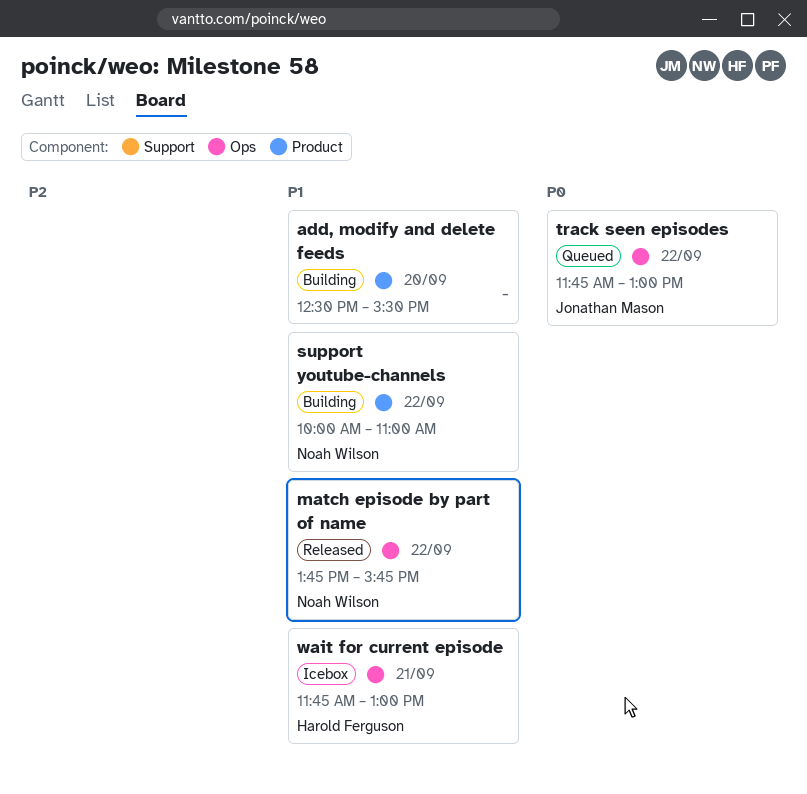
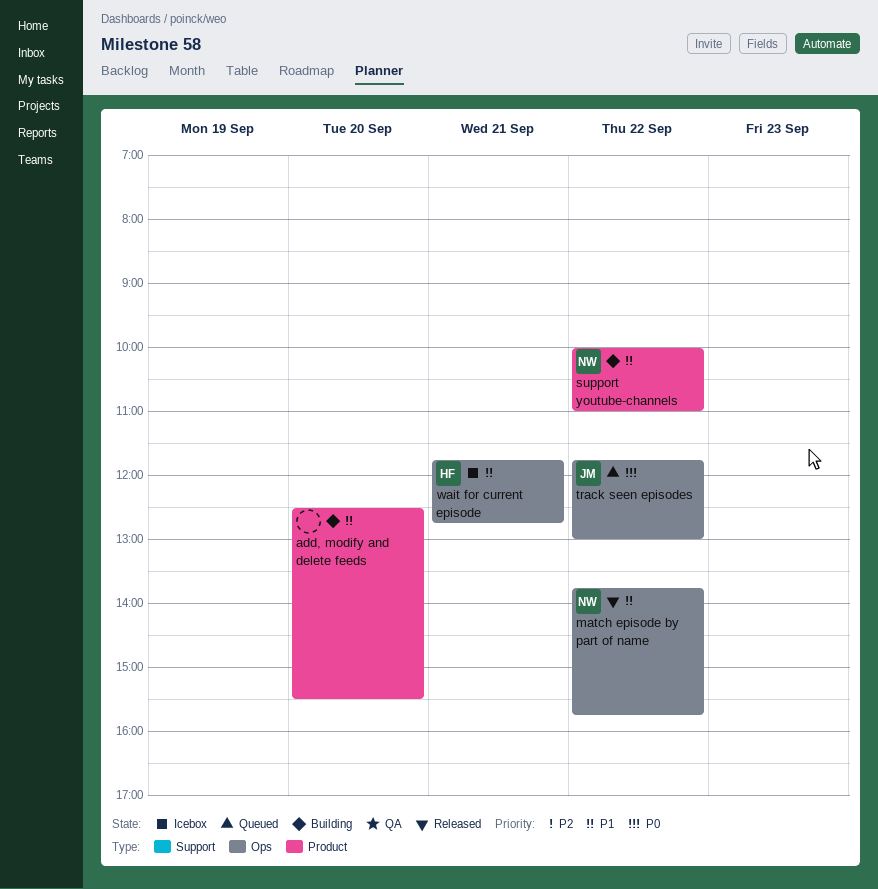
wait for current episode, ends: 13:00 -> 12:45

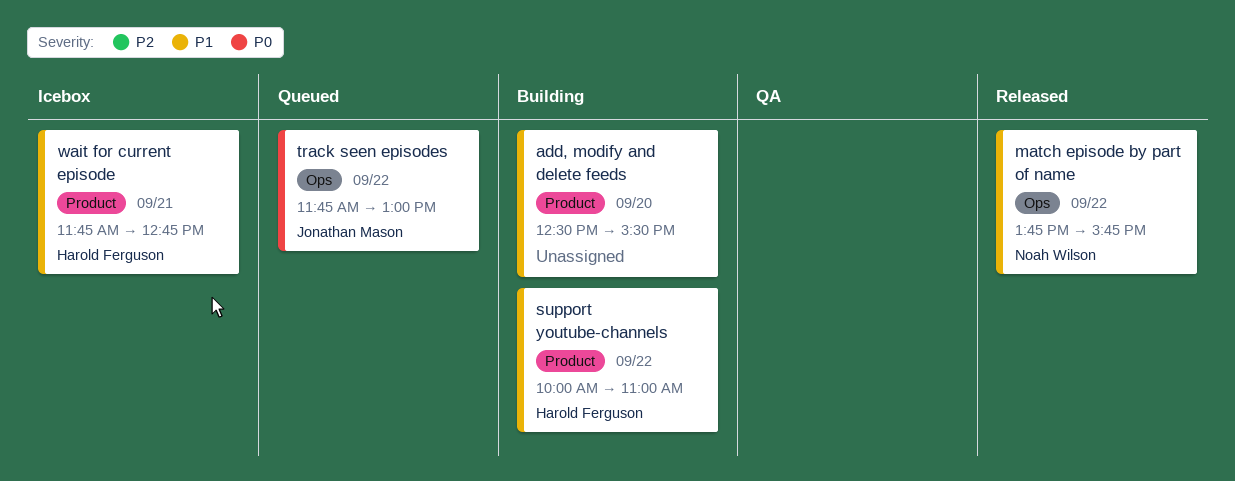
support youtube-channels, owner: Noah Wilson -> Harold Ferguson
wait for current episode, label: Ops -> Product

